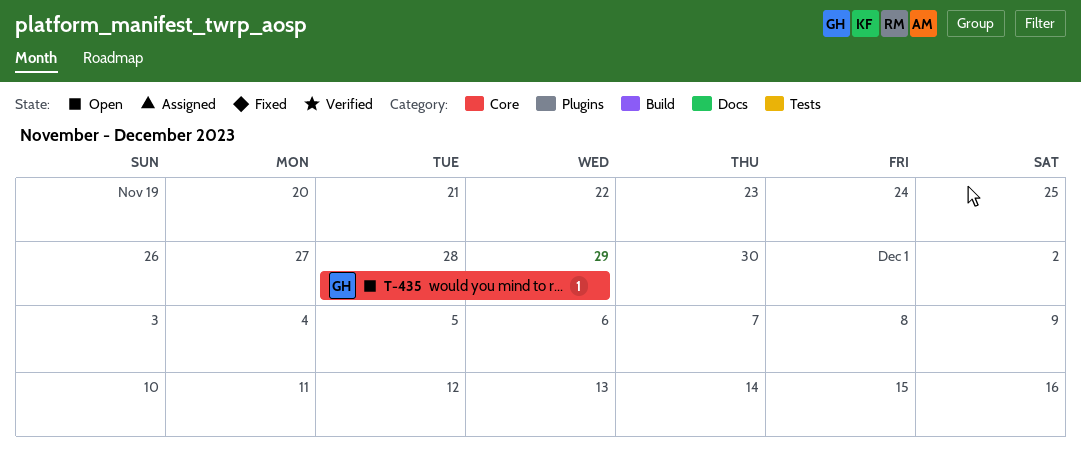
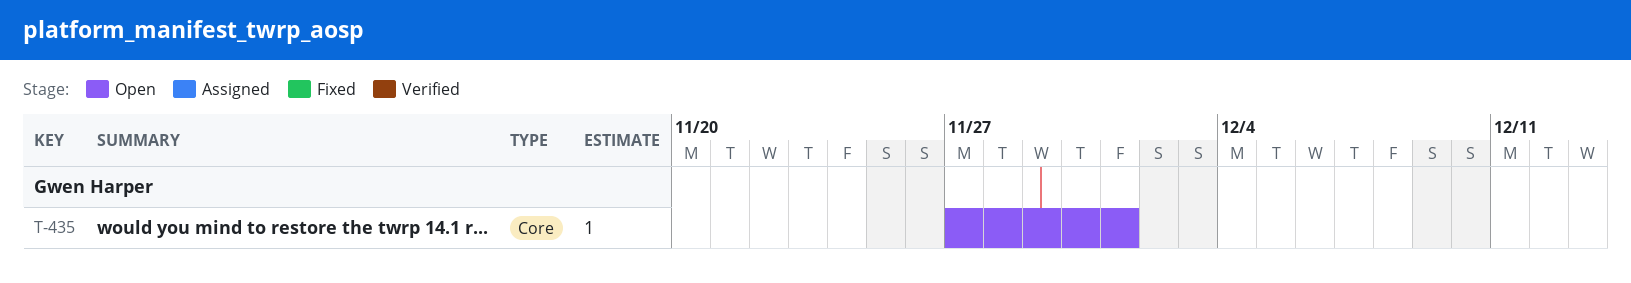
T-435, start: Nov 28 -> Nov 27
T-435, due: Nov 29 -> Dec 1

